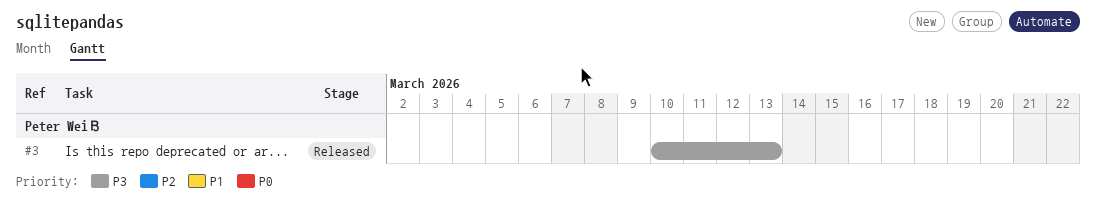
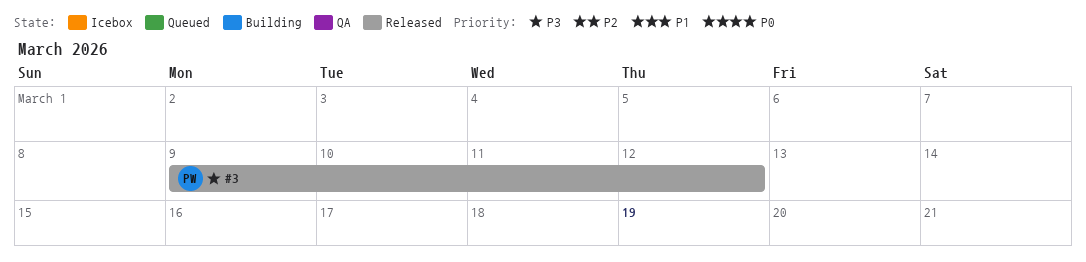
#3, start: Mar 10 -> Mar 9
#3, due: Mar 13 -> Mar 12

